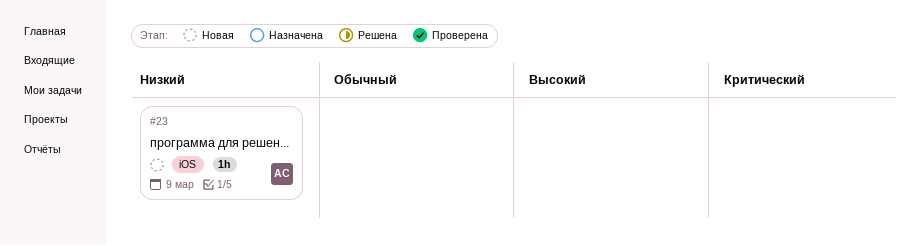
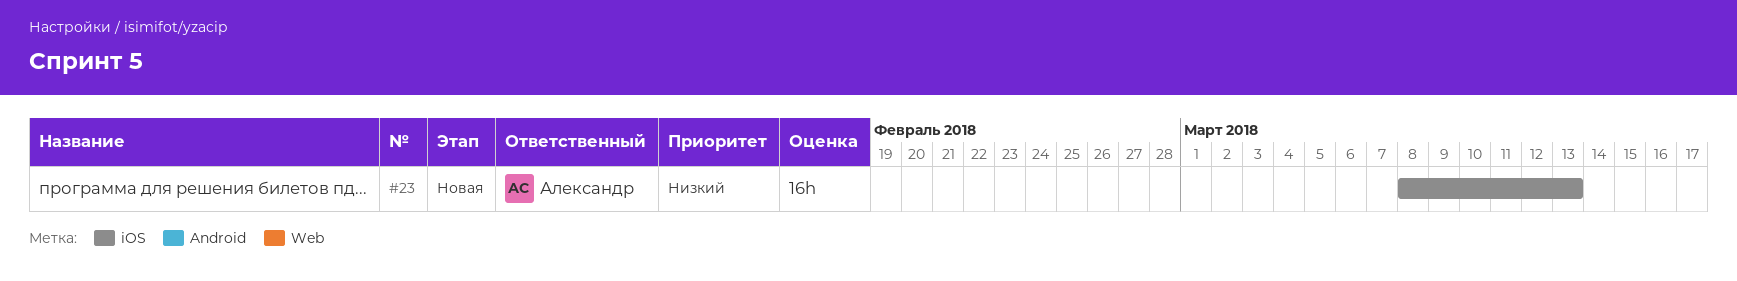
#23, estimate: 1h -> 16h
#23, due: Mar 9 -> Mar 13

